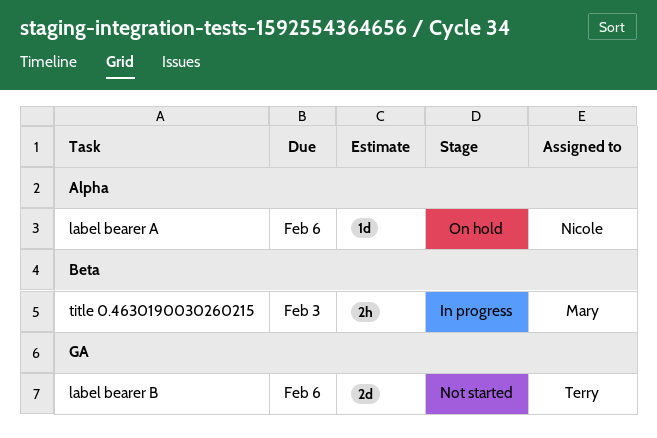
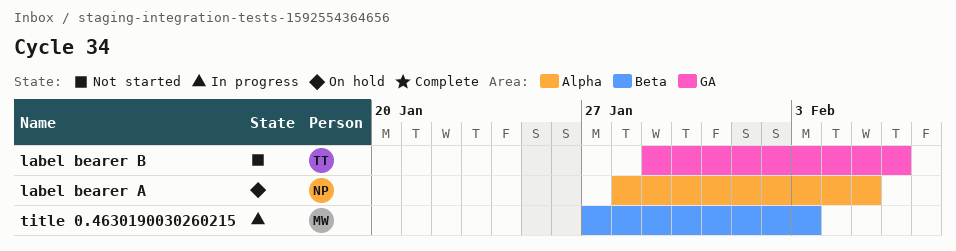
label bearer A, due: Feb 6 -> Feb 5

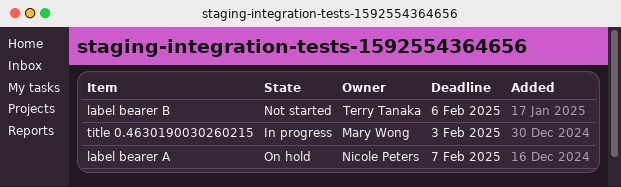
label bearer A, due: Feb 5 -> Feb 7

